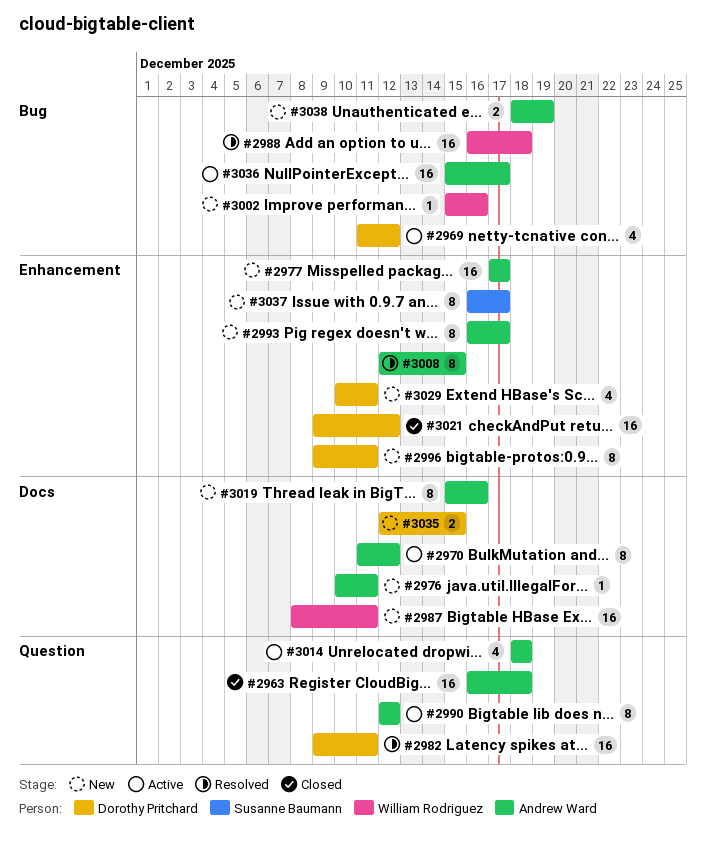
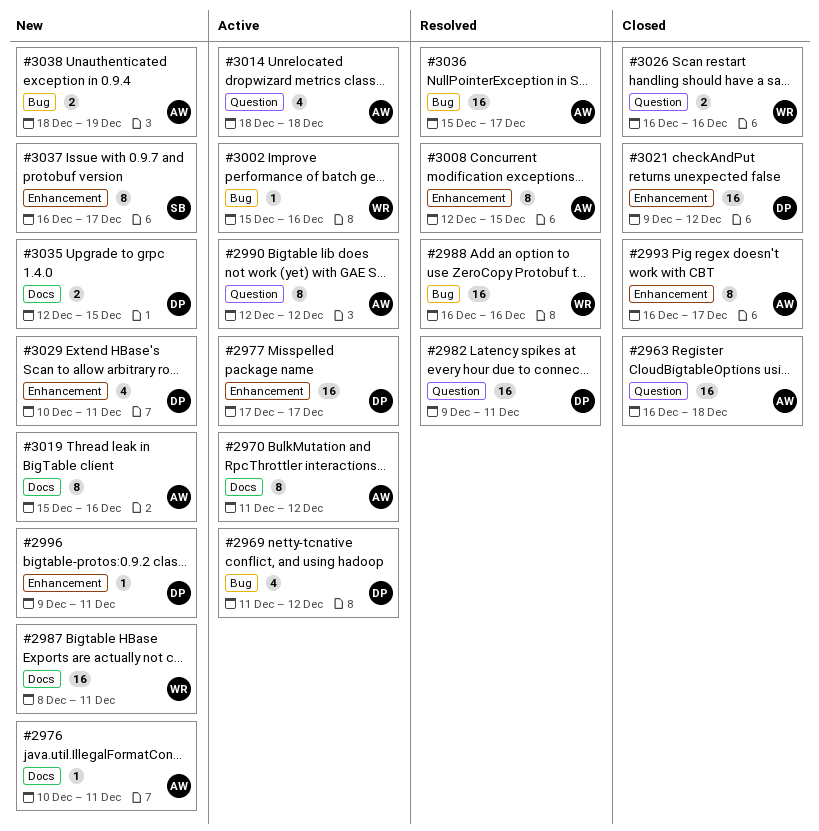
#2977, status: New -> Active
#2977, owner: Andrew Ward -> Dorothy Pritchard
#2988, due: Dec 18 -> Dec 16
#2993, status: New -> Closed
#2996, estimate: 8 -> 1
#3002, status: New -> Active
#3026: none -> present
#3036, status: Active -> Resolved

